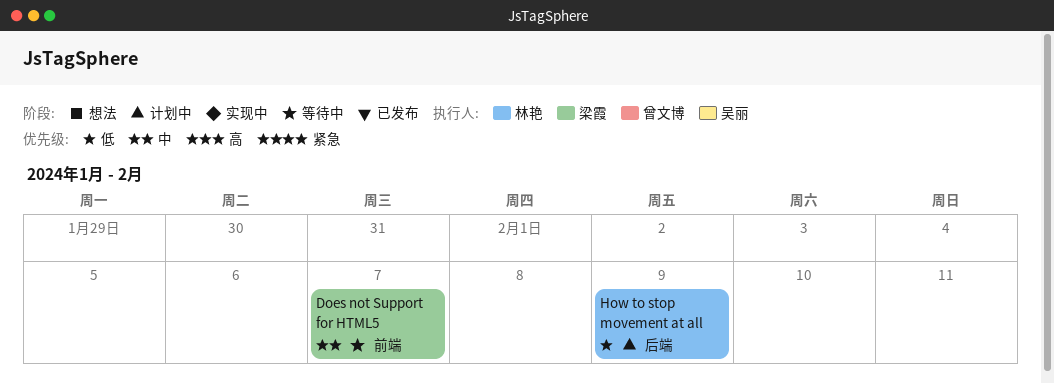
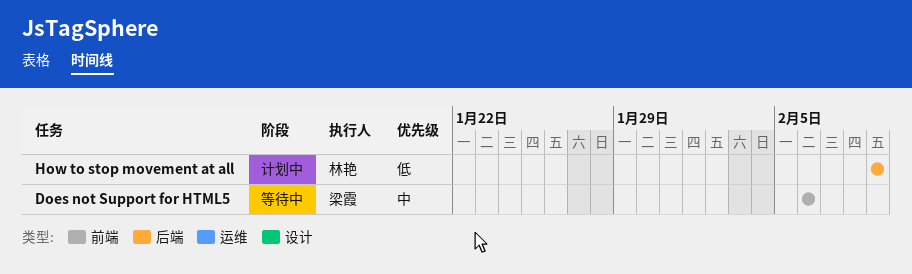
Does not Support for HTML5, due: Feb 7 -> Feb 6

